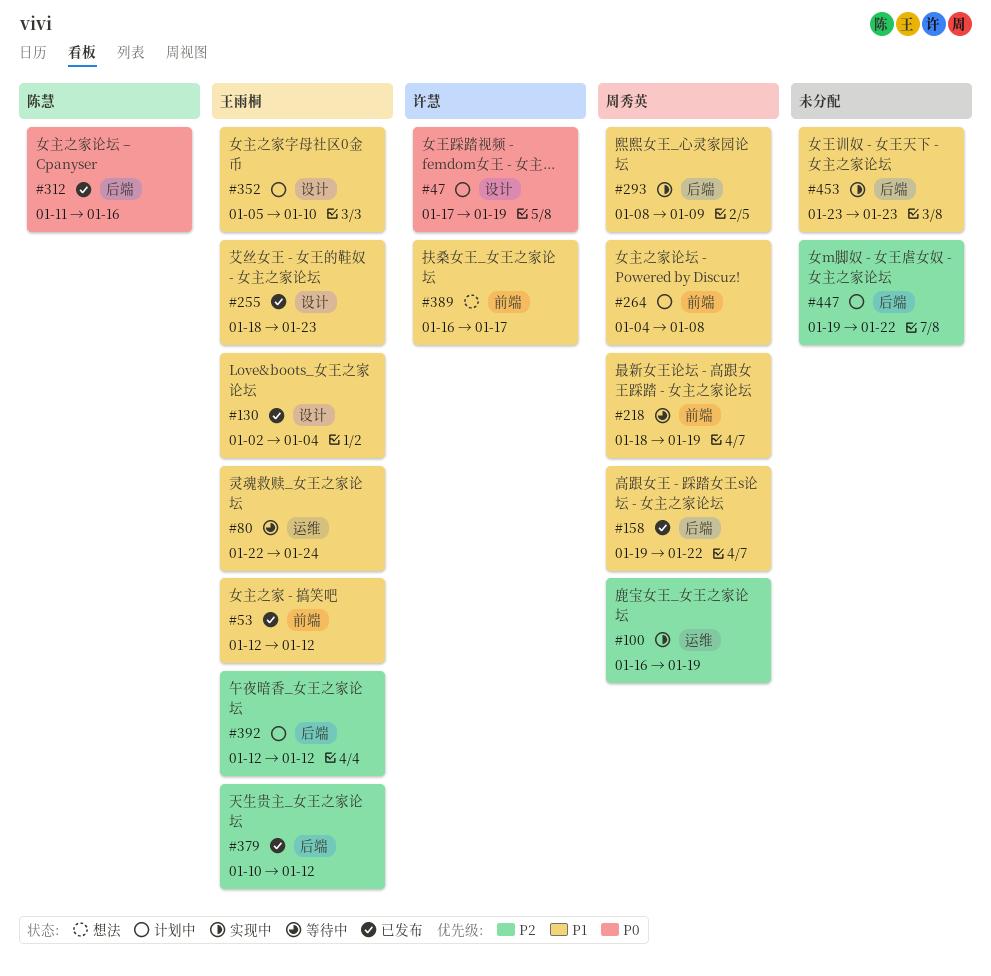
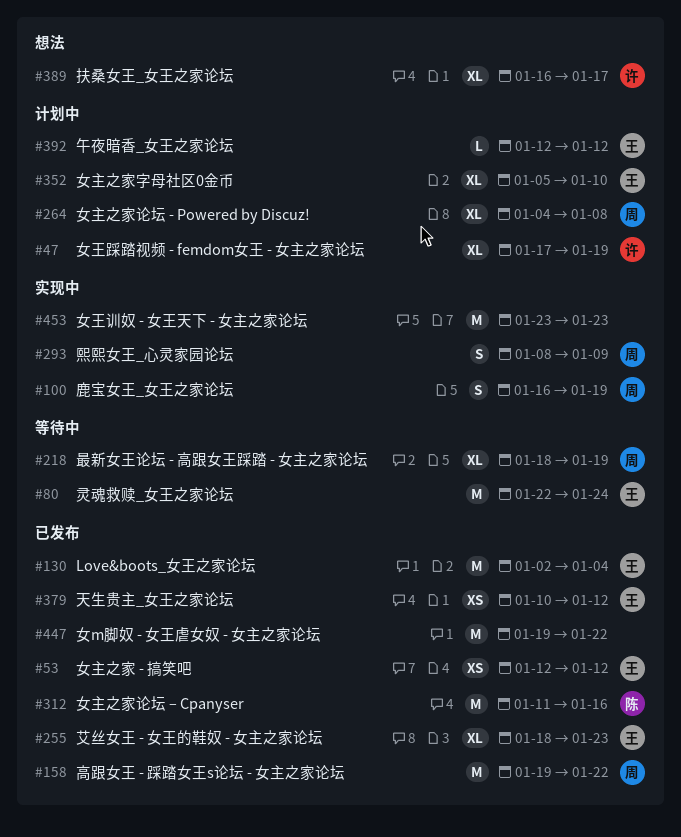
#447, status: 计划中 -> 已发布

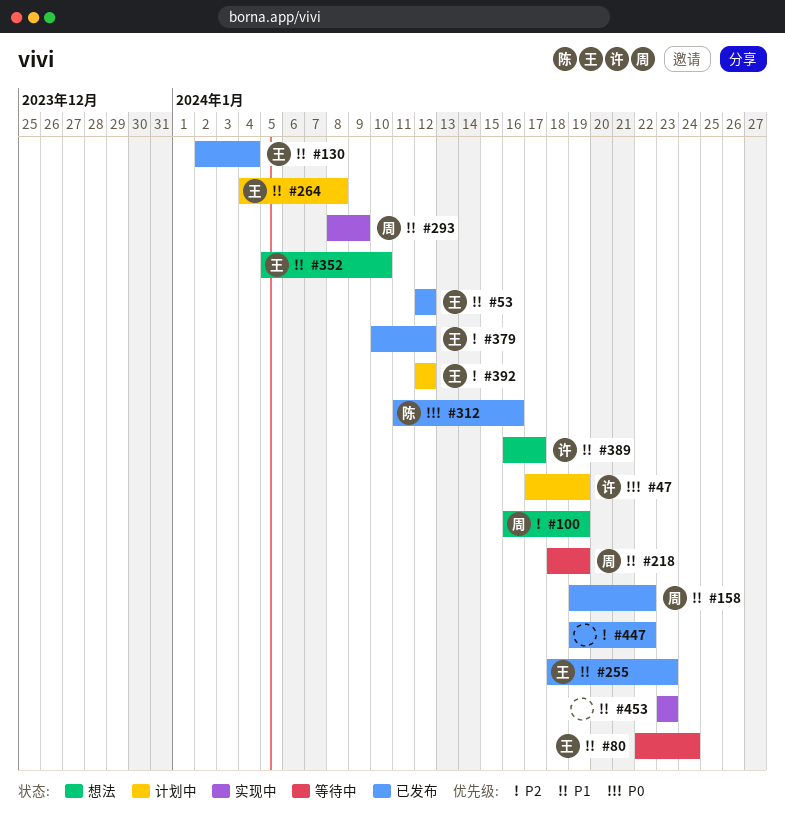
#100, status: 实现中 -> 想法
#264, owner: 周 -> 王
#352, status: 计划中 -> 想法

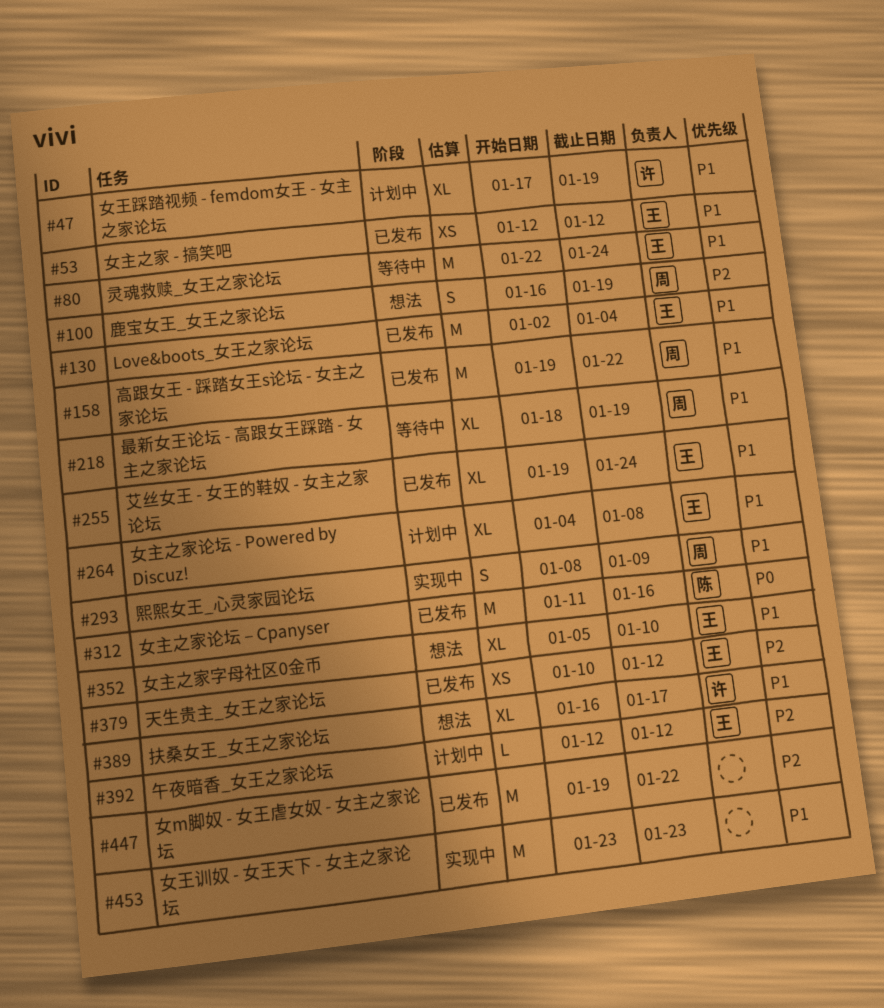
#47, priority: P0 -> P1
#255, start: Jan 18 -> Jan 19
#255, due: Jan 23 -> Jan 24

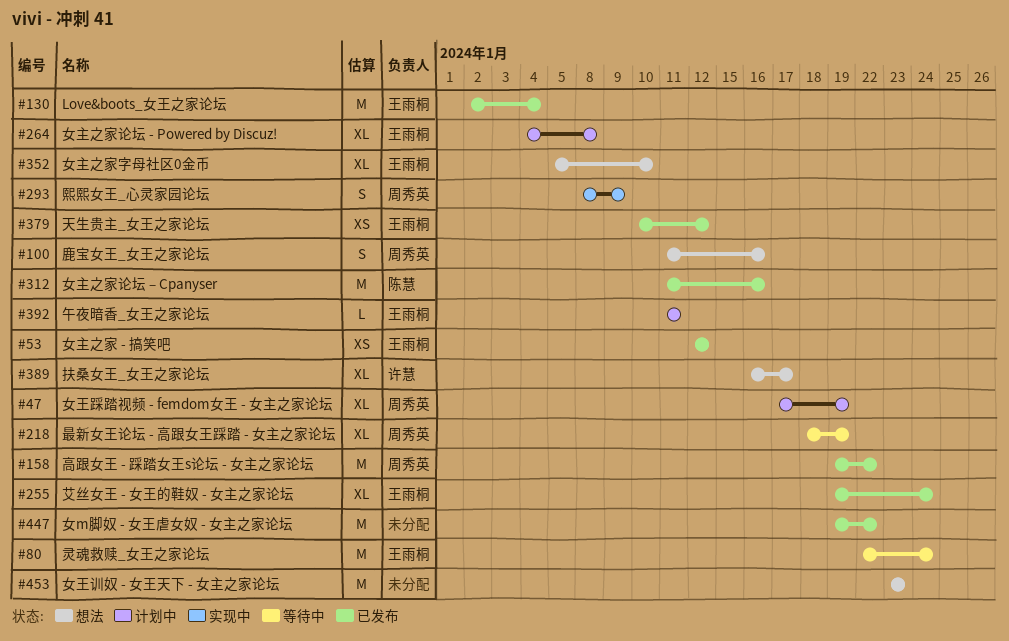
#47, owner: 许慧 -> 周秀英
#100, start: Jan 16 -> Jan 11
#100, due: Jan 19 -> Jan 16
#392, start: Jan 12 -> Jan 11
#392, due: Jan 12 -> Jan 11
#453, status: 实现中 -> 想法

